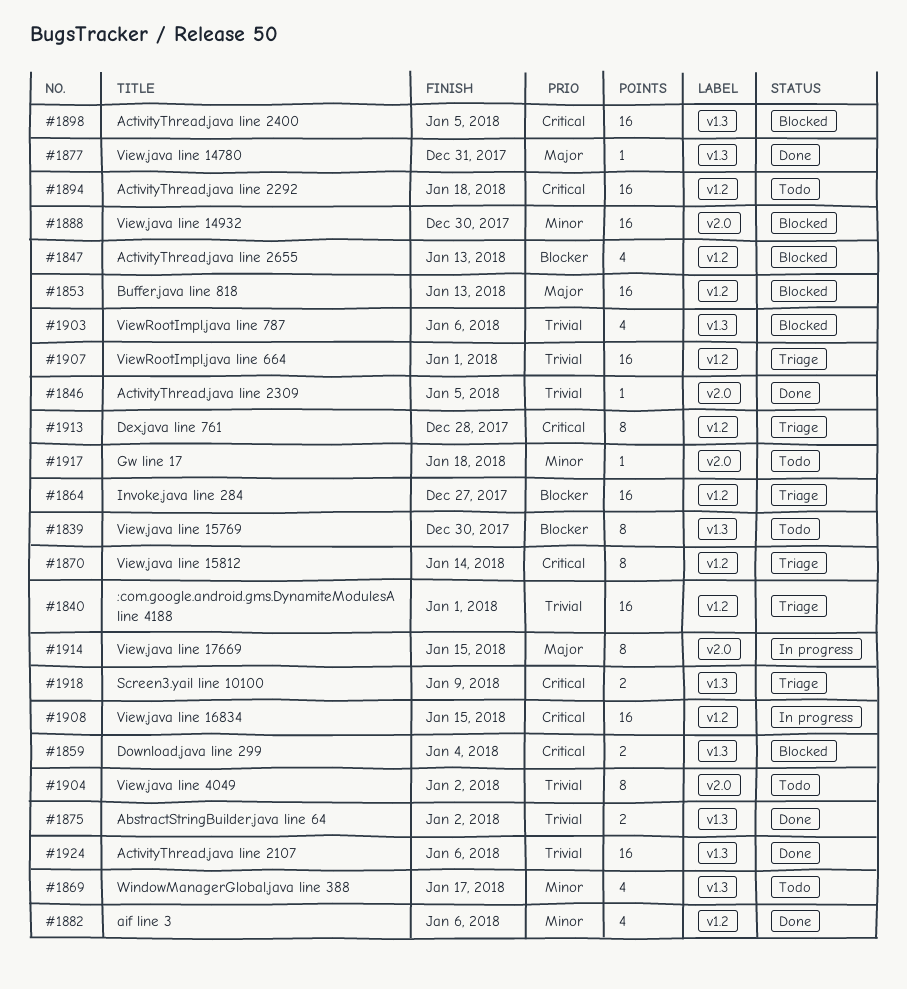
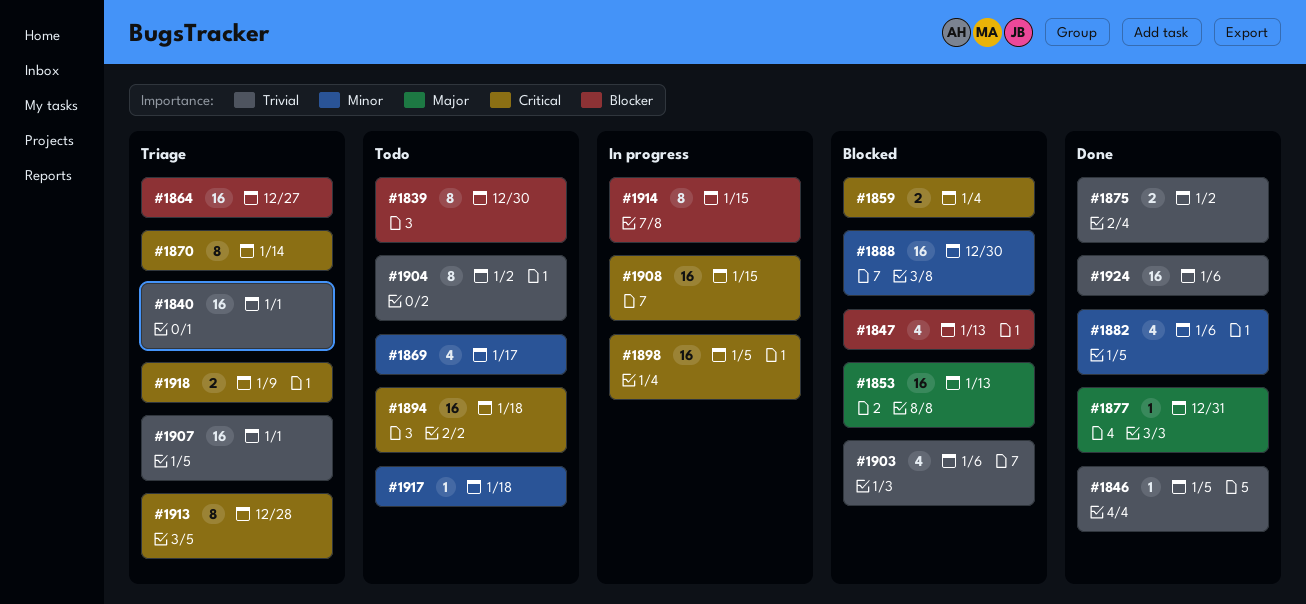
#1898, status: Blocked -> In progress
#1914, priority: Major -> Blocker

